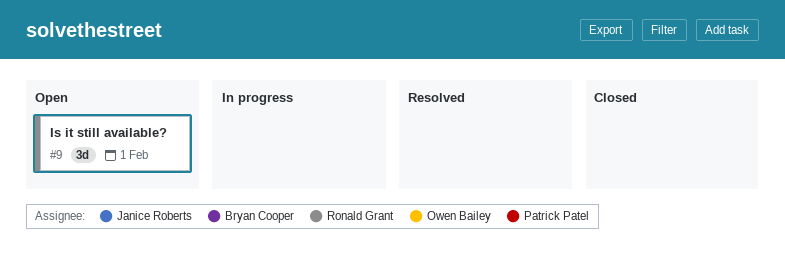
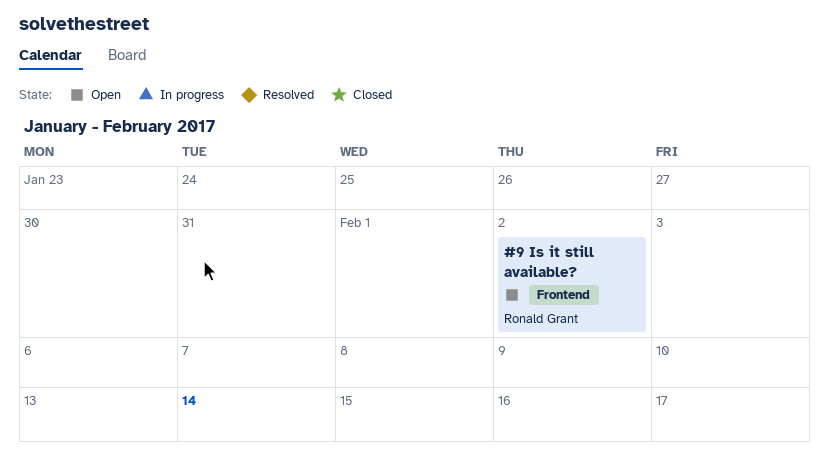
#9, due: Feb 1 -> Feb 2

